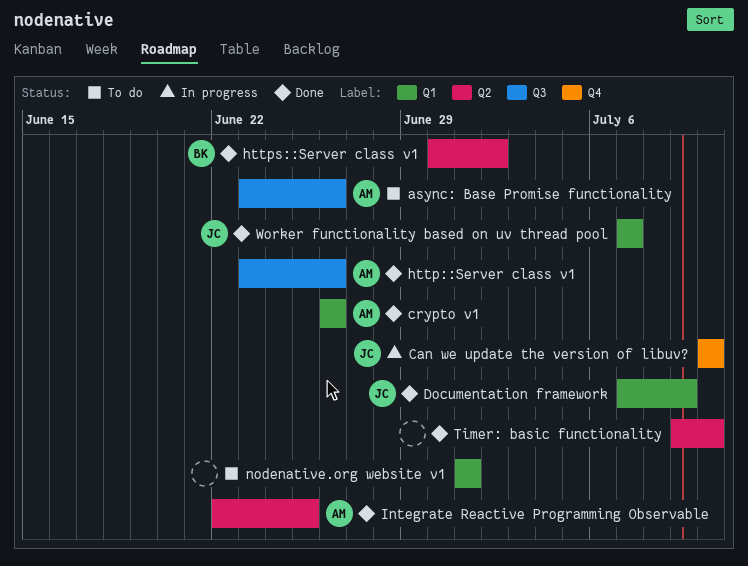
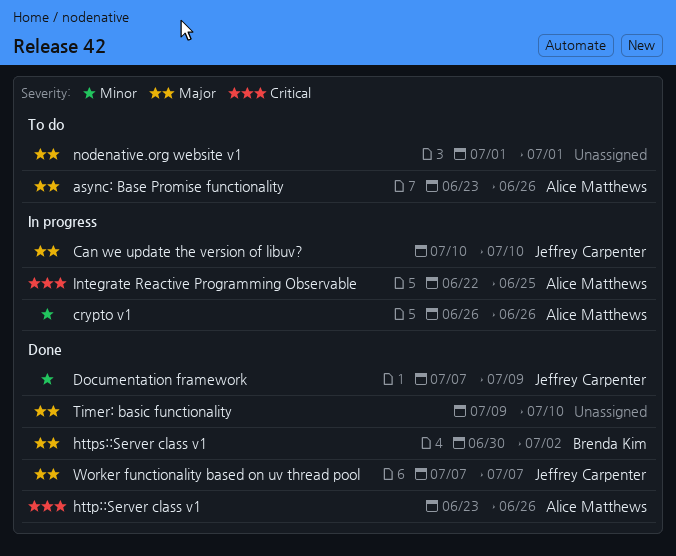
crypto v1, status: Done -> In progress
Integrate Reactive Programming Observable, status: Done -> In progress

